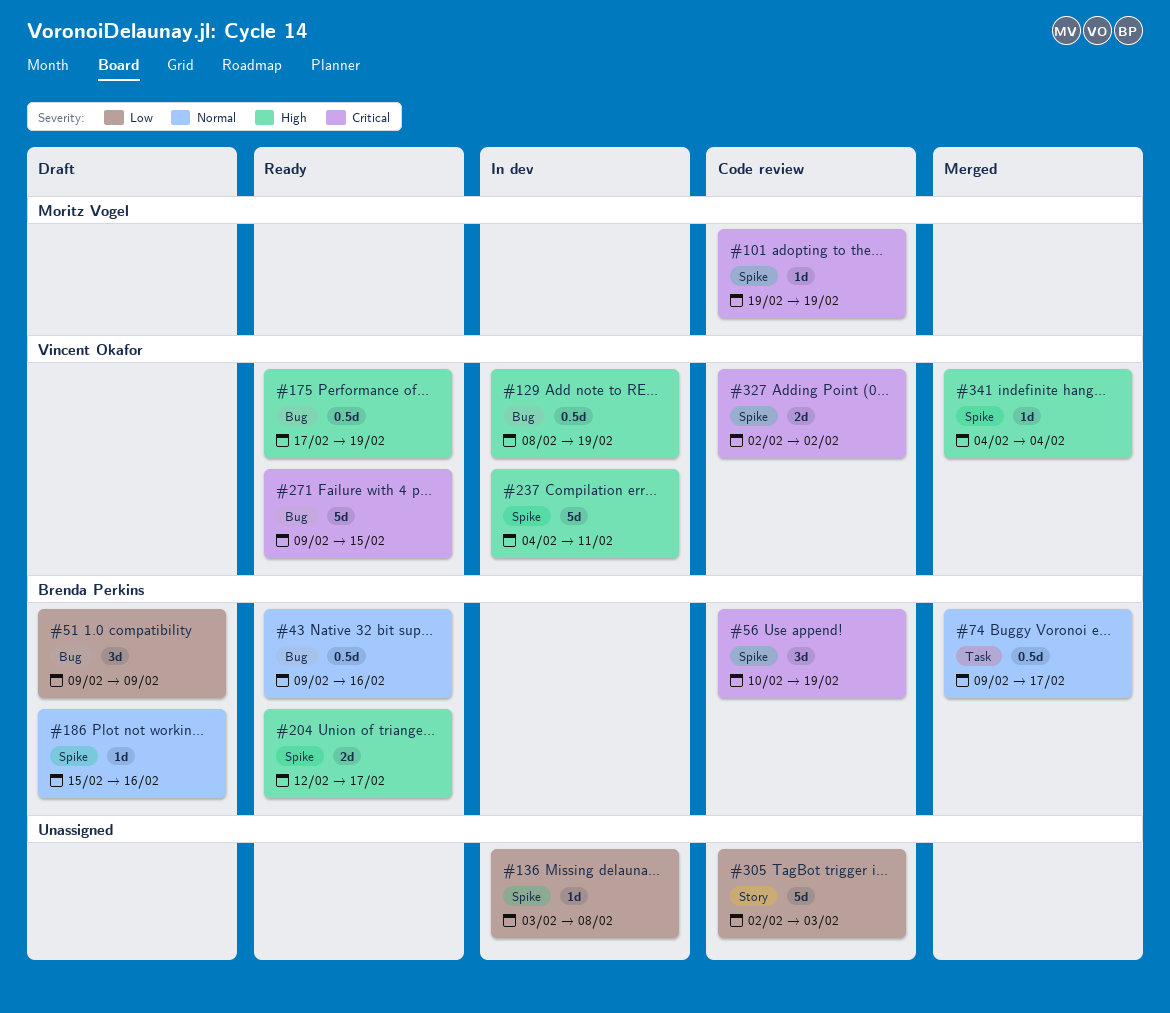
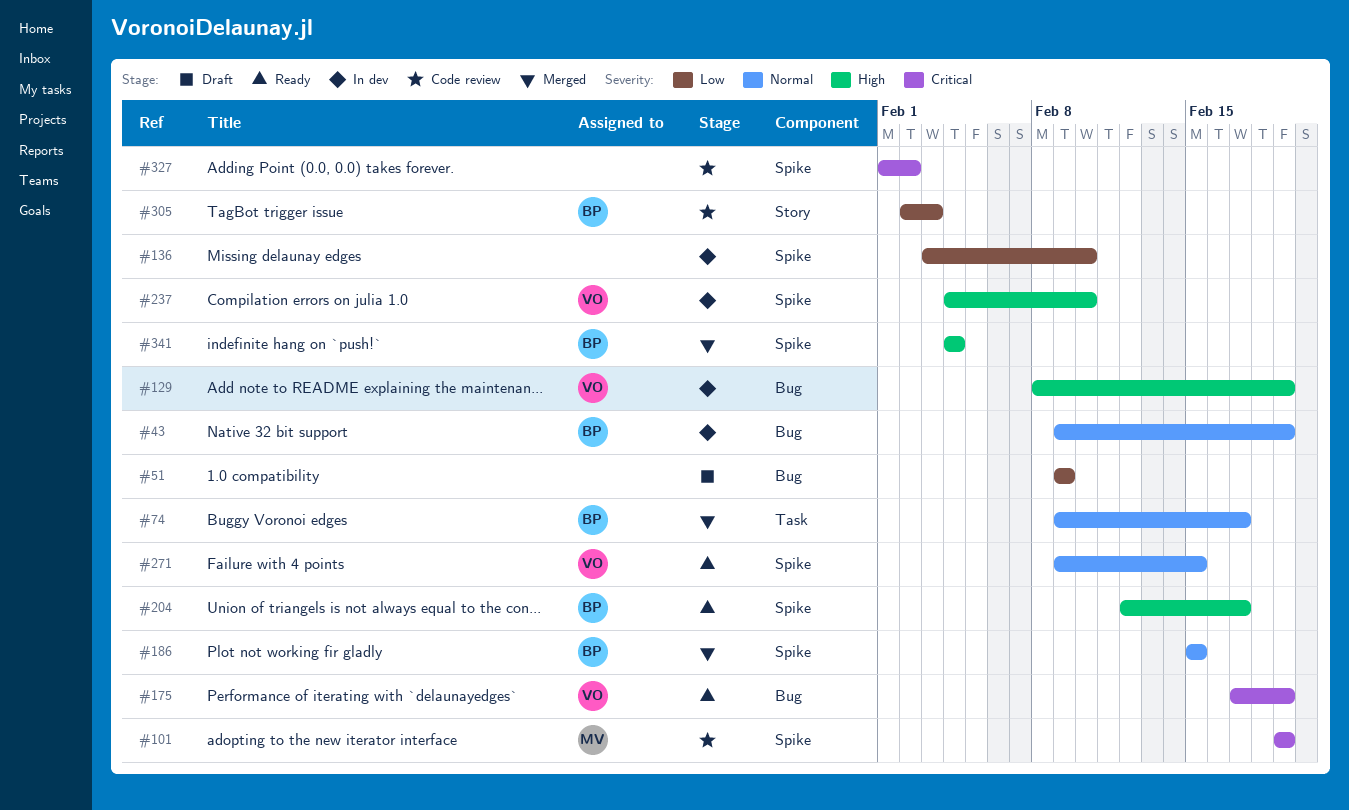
#43, status: Ready -> In dev
#43, due: Feb 16 -> Feb 19
#51, owner: Brenda Perkins -> none
#56: present -> none
#136, due: Feb 8 -> Feb 10
#175, priority: High -> Critical
#186, status: Draft -> Merged
#186, due: Feb 16 -> Feb 15
#237, due: Feb 11 -> Feb 10
#271, priority: Critical -> Normal
#271, label: Bug -> Spike
#305, owner: none -> Brenda Perkins
#327, owner: Vincent Okafor -> none
#327, start: Feb 2 -> Feb 1
#341, owner: Vincent Okafor -> Brenda Perkins

